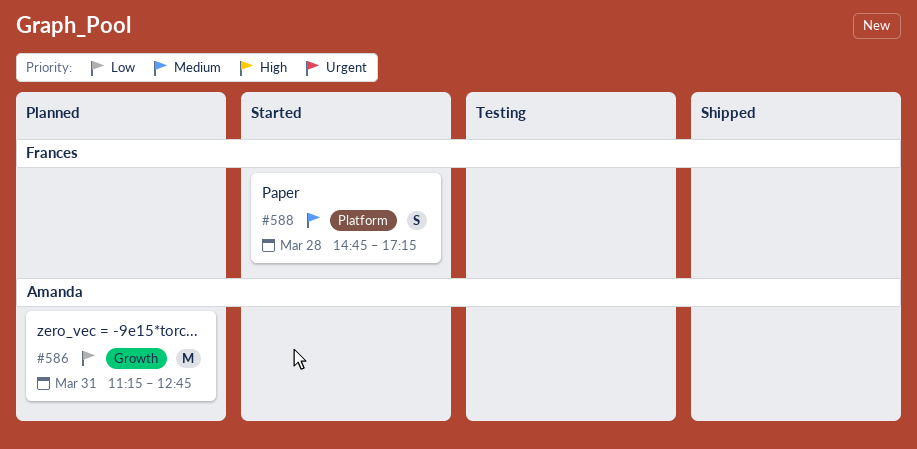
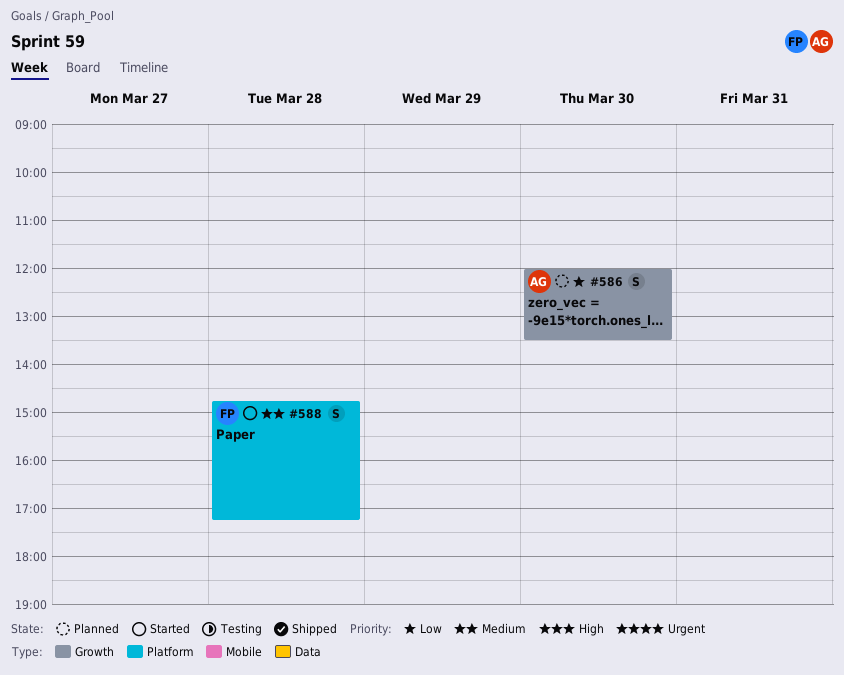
#586, estimate: M -> S
#586, day: Mar 31 -> Mar 30
#586, begins: 11:15 -> 12:00
#586, ends: 12:45 -> 13:30

